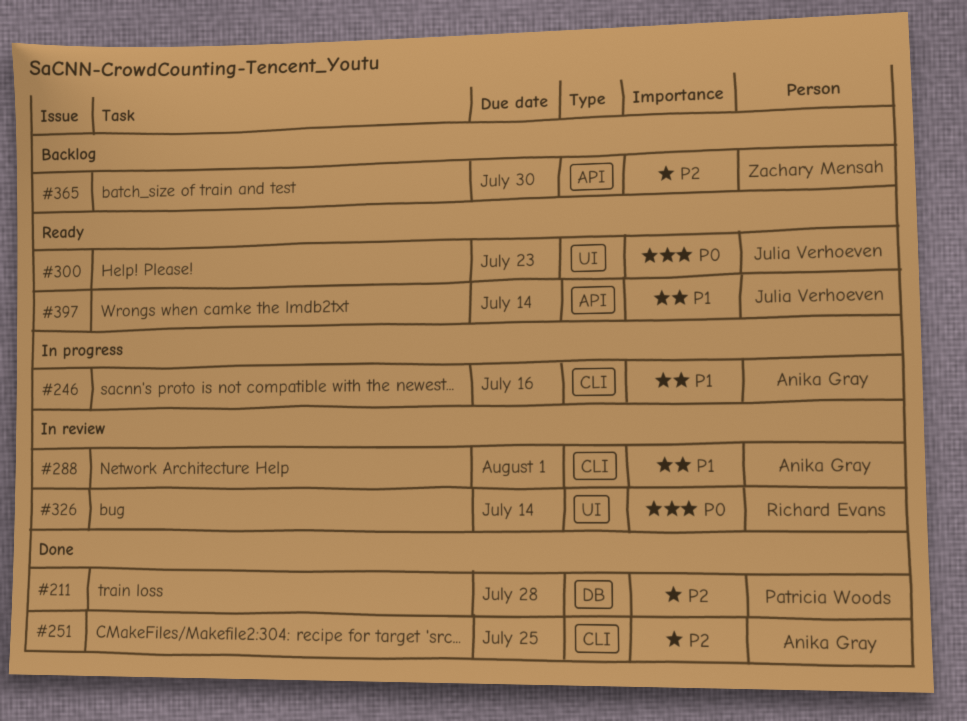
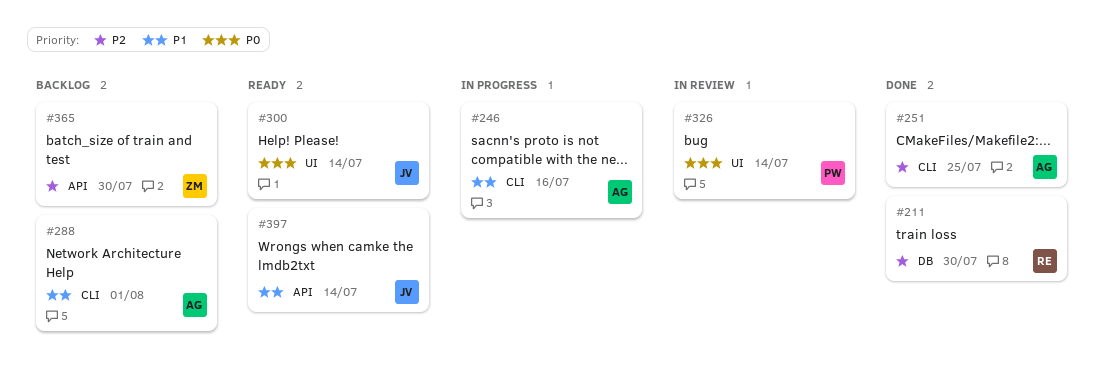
#211, owner: Patricia Woods -> Richard Evans
#211, due: Jul 28 -> Jul 30
#288, status: In review -> Backlog
#300, due: Jul 23 -> Jul 14
#326, owner: Richard Evans -> Patricia Woods

